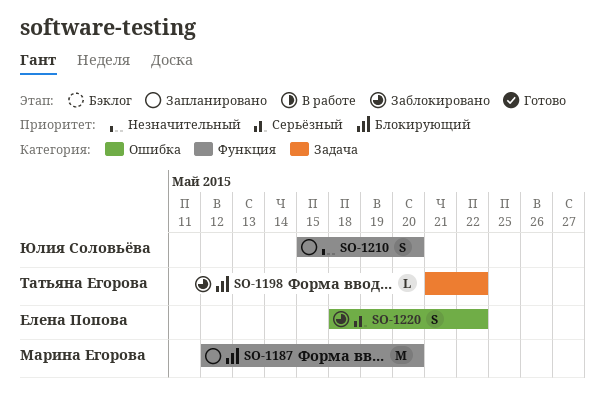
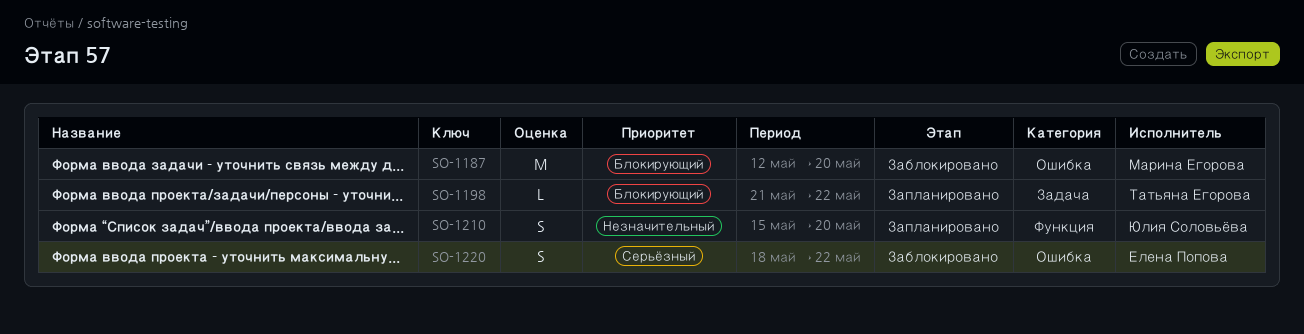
SO-1187, status: Запланировано -> Заблокировано
SO-1187, label: Функция -> Ошибка
SO-1198, status: Заблокировано -> Запланировано

